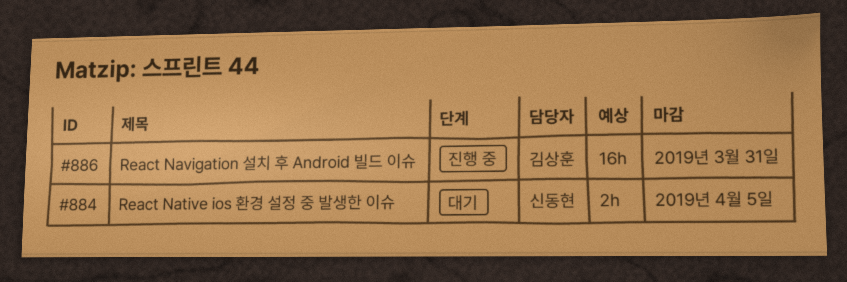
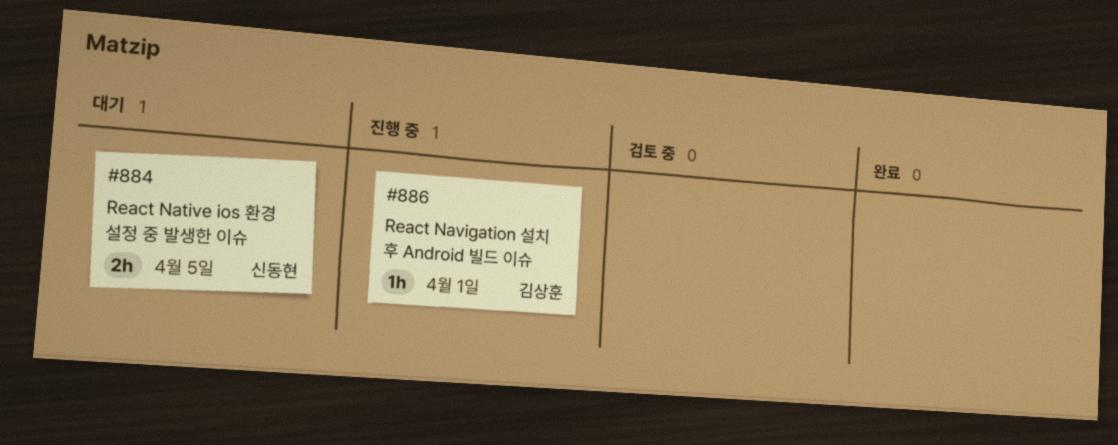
#886, estimate: 16h -> 1h
#886, due: Mar 31 -> Apr 1

